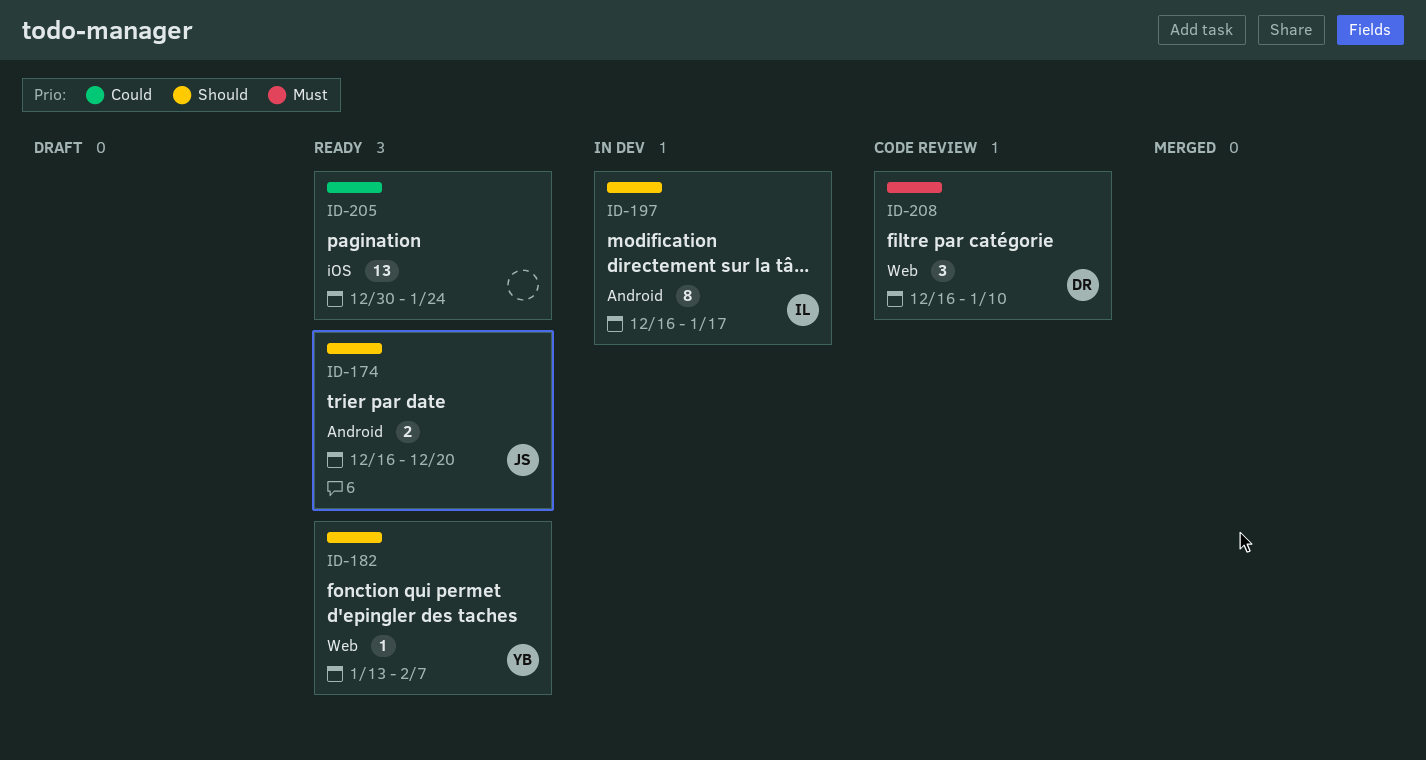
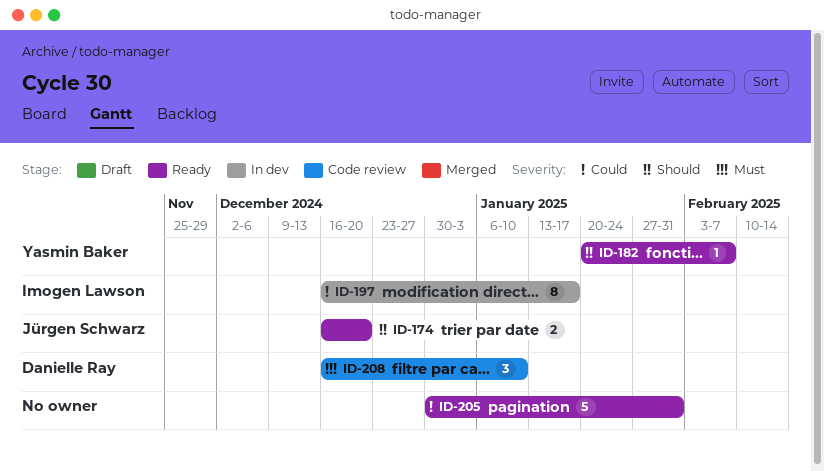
ID-182, start: Jan 13 -> Jan 20
ID-197, priority: Should -> Could
ID-205, estimate: 13 -> 5
ID-205, due: Jan 24 -> Jan 31

